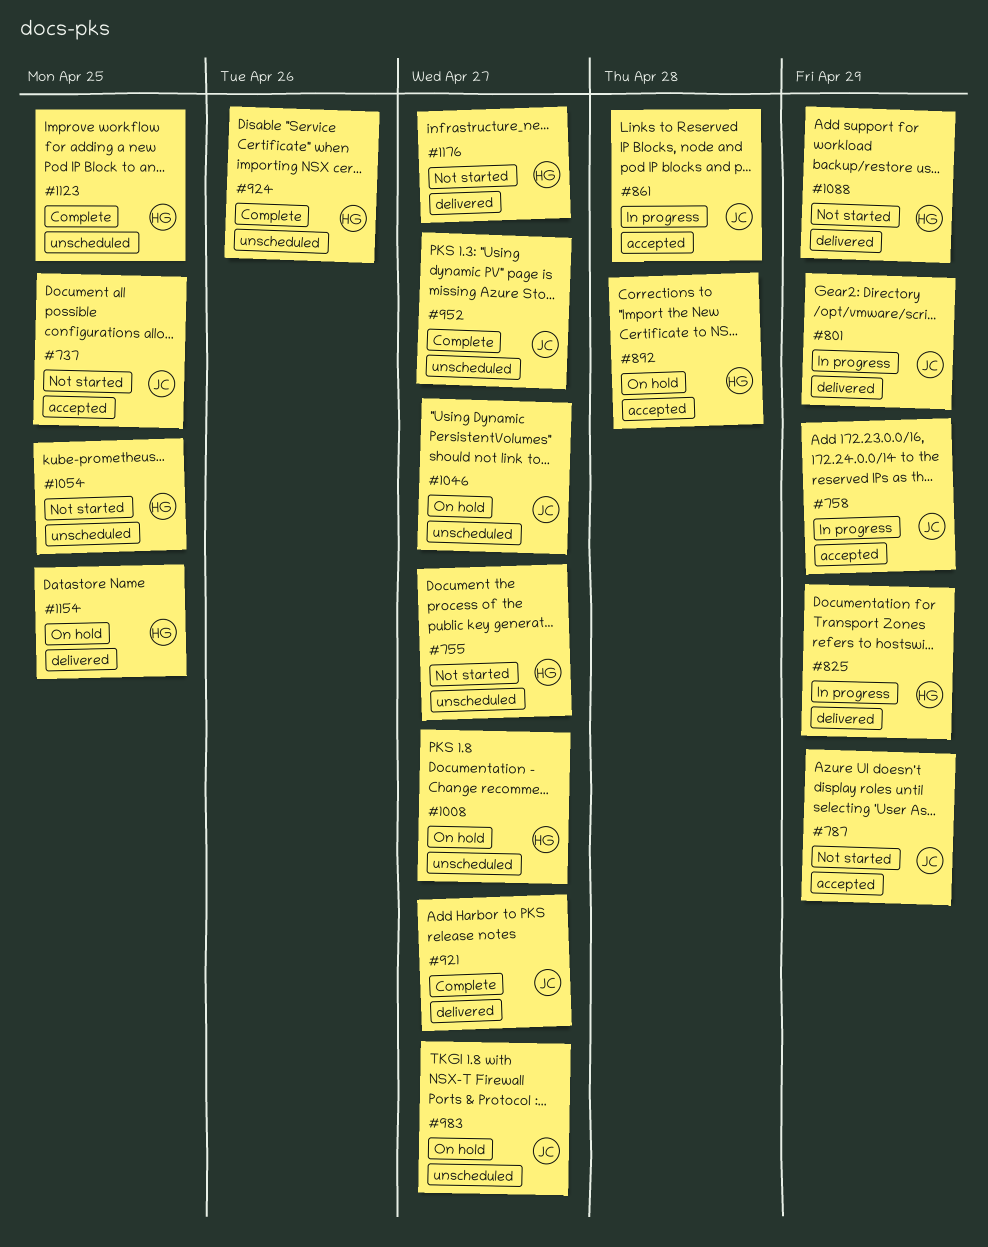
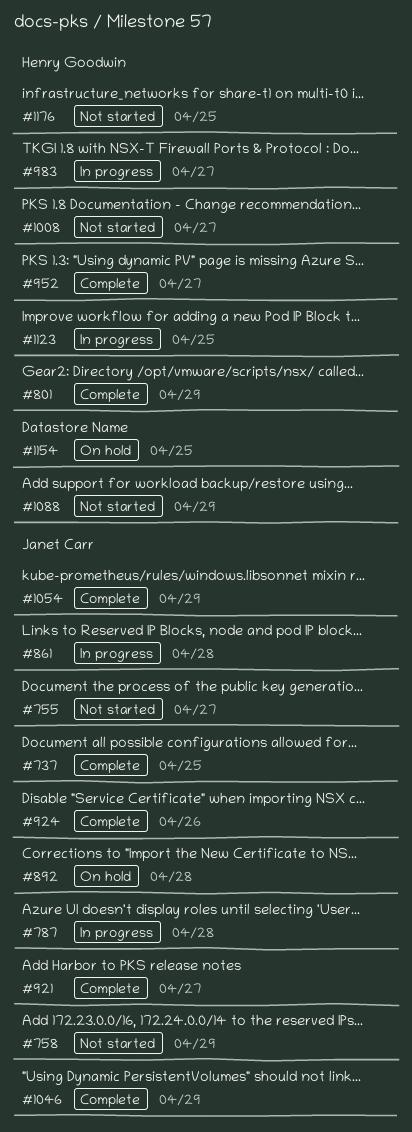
#737, status: Not started -> Complete
#755, owner: Henry Goodwin -> Janet Carr
#758, status: In progress -> Not started
#787, status: Not started -> In progress
#787, due: Apr 29 -> Apr 28
#801, status: In progress -> Complete
#801, owner: Janet Carr -> Henry Goodwin
#825: present -> none
#892, owner: Henry Goodwin -> Janet Carr
#924, owner: Henry Goodwin -> Janet Carr
#952, owner: Janet Carr -> Henry Goodwin
#983, status: On hold -> In progress
#983, owner: Janet Carr -> Henry Goodwin
#1008, status: On hold -> Not started
#1046, status: On hold -> Complete
#1046, due: Apr 27 -> Apr 29
#1054, status: Not started -> Complete
#1054, owner: Henry Goodwin -> Janet Carr
#1054, due: Apr 25 -> Apr 29
#1123, status: Complete -> In progress
#1176, due: Apr 27 -> Apr 25

